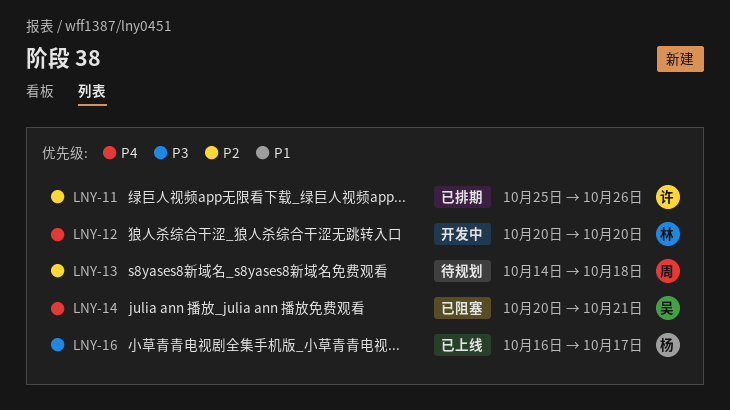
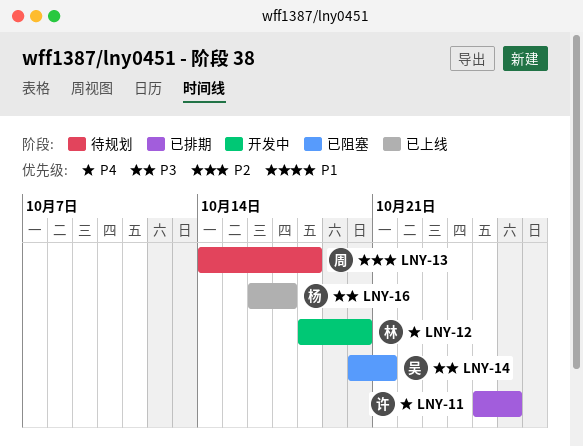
LNY-11, priority: P2 -> P4
LNY-12, start: Oct 20 -> Oct 18
LNY-14, priority: P4 -> P3

